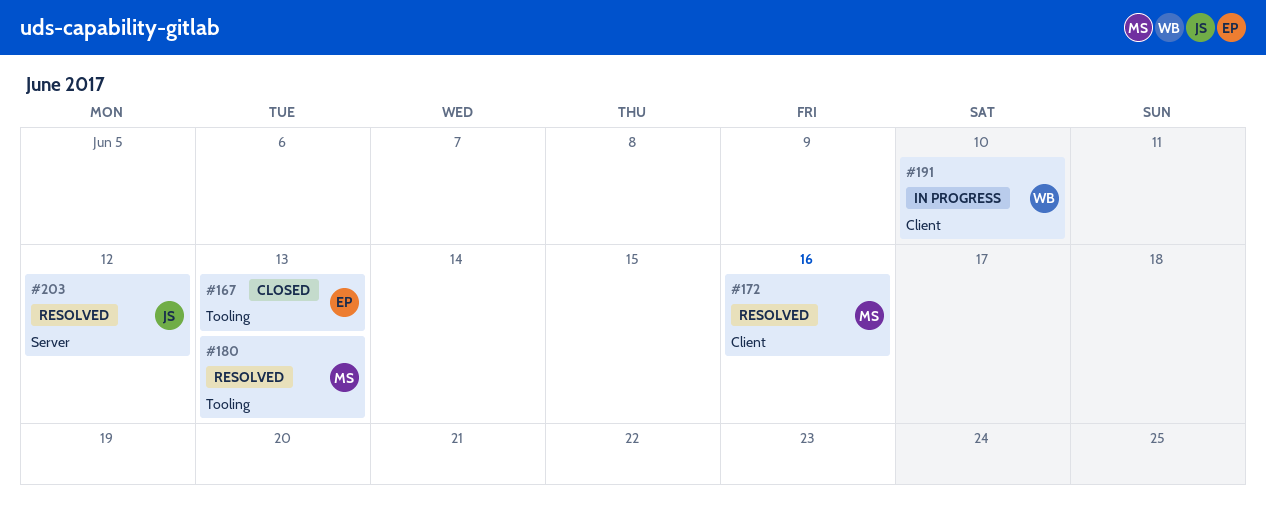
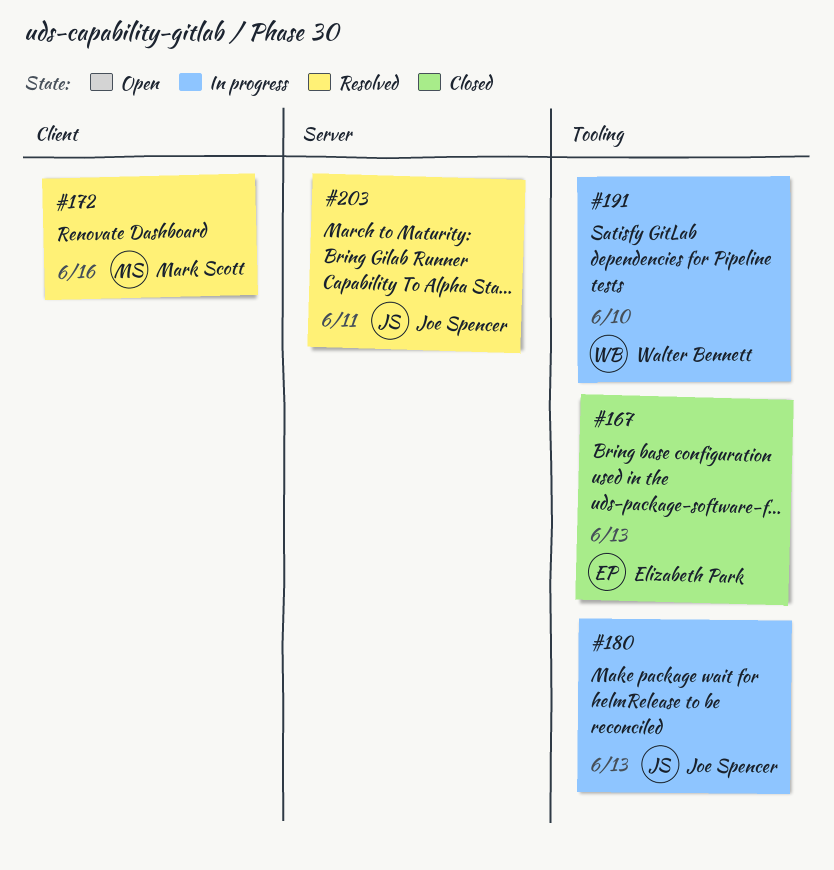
#180, status: Resolved -> In progress
#180, owner: Mark Scott -> Joe Spencer
#191, label: Client -> Tooling
#203, due: Jun 12 -> Jun 11

